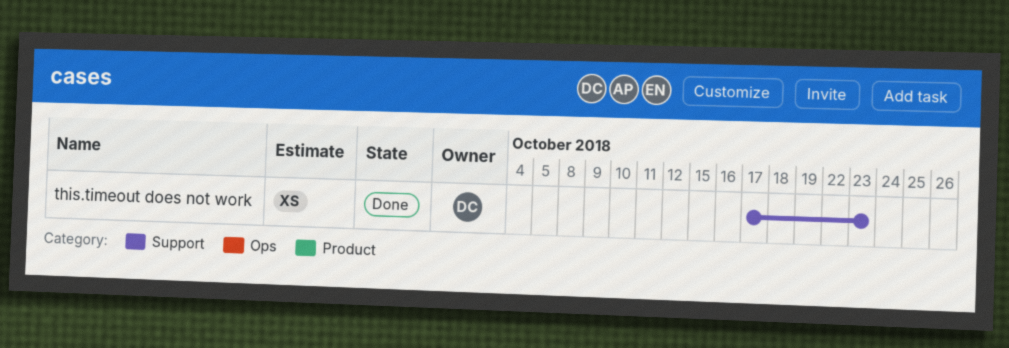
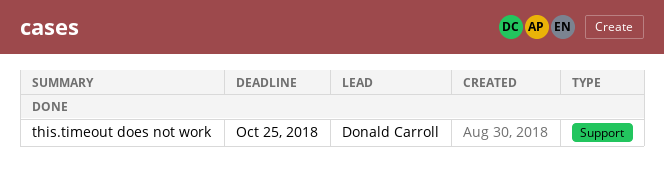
this.timeout does not work, due: Oct 23 -> Oct 25

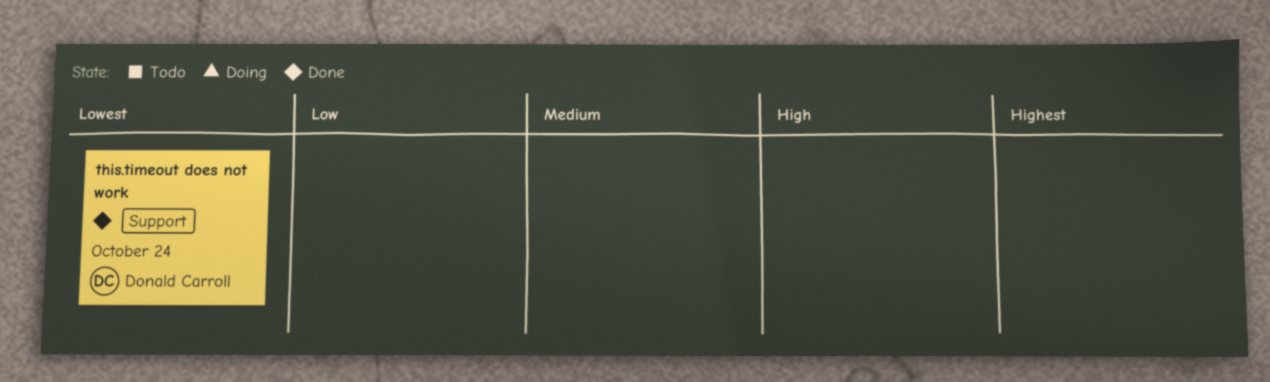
this.timeout does not work, due: Oct 25 -> Oct 24

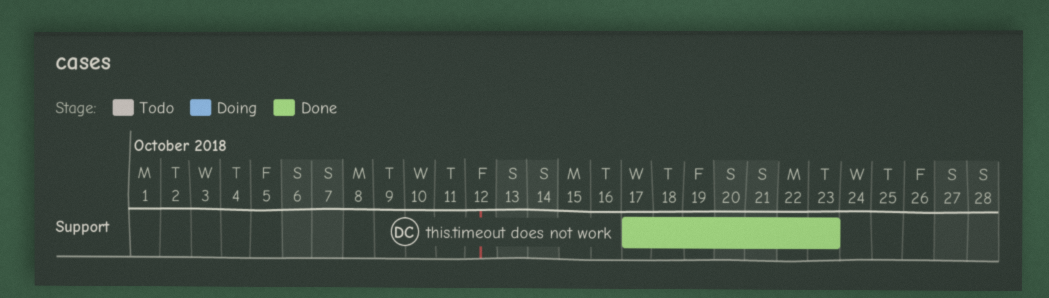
this.timeout does not work, due: Oct 24 -> Oct 23

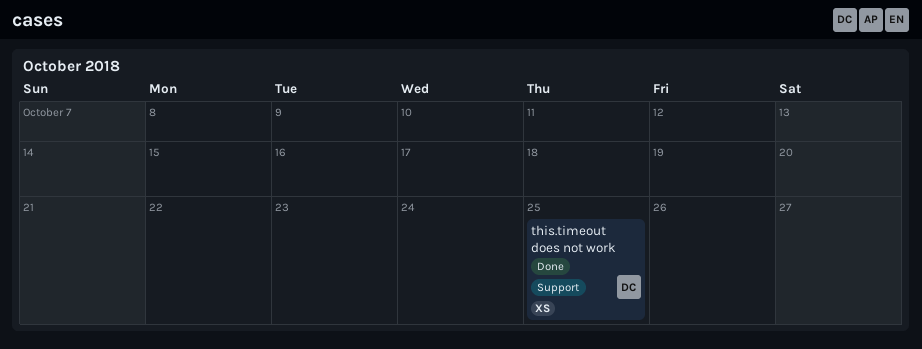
this.timeout does not work, due: Oct 23 -> Oct 25

